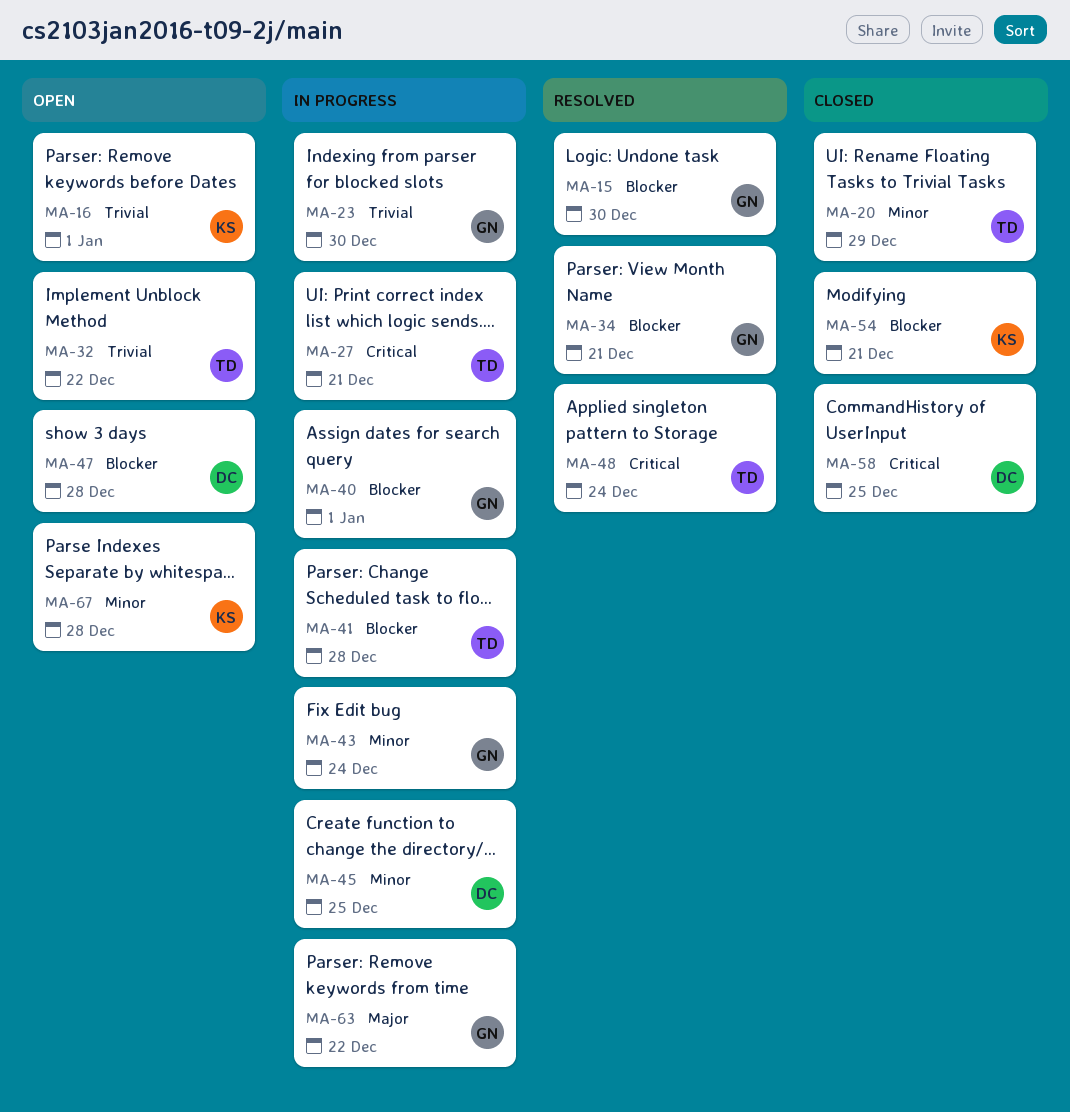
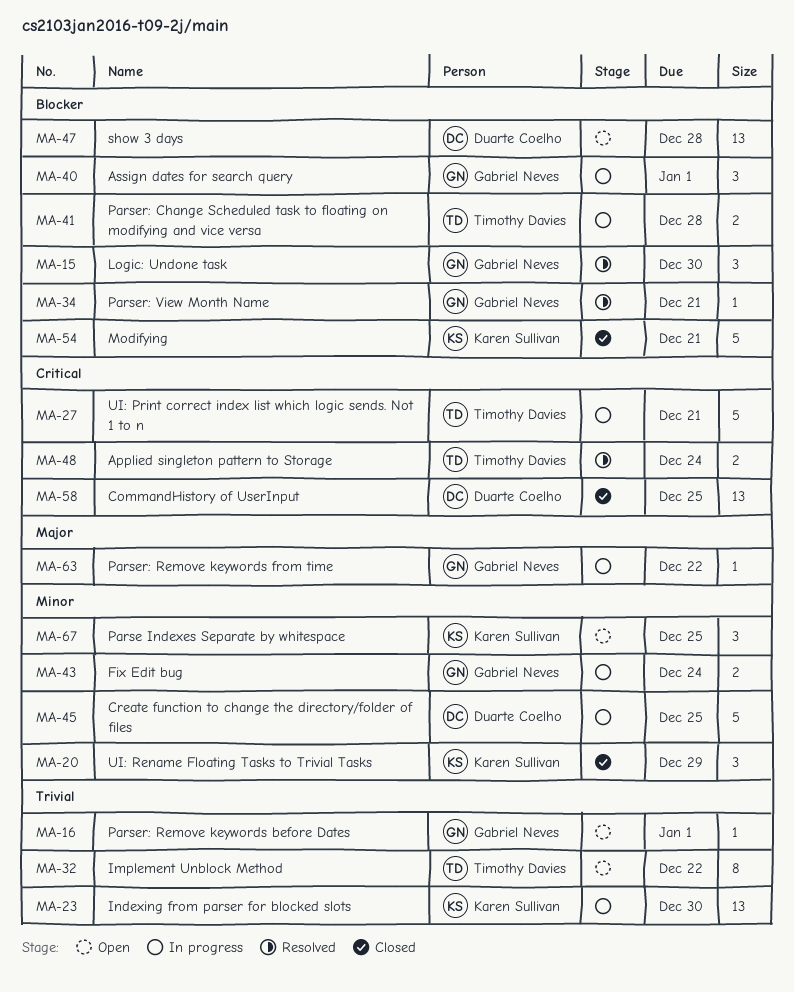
MA-16, owner: Karen Sullivan -> Gabriel Neves
MA-20, owner: Timothy Davies -> Karen Sullivan
MA-23, owner: Gabriel Neves -> Karen Sullivan
MA-67, due: Dec 28 -> Dec 25

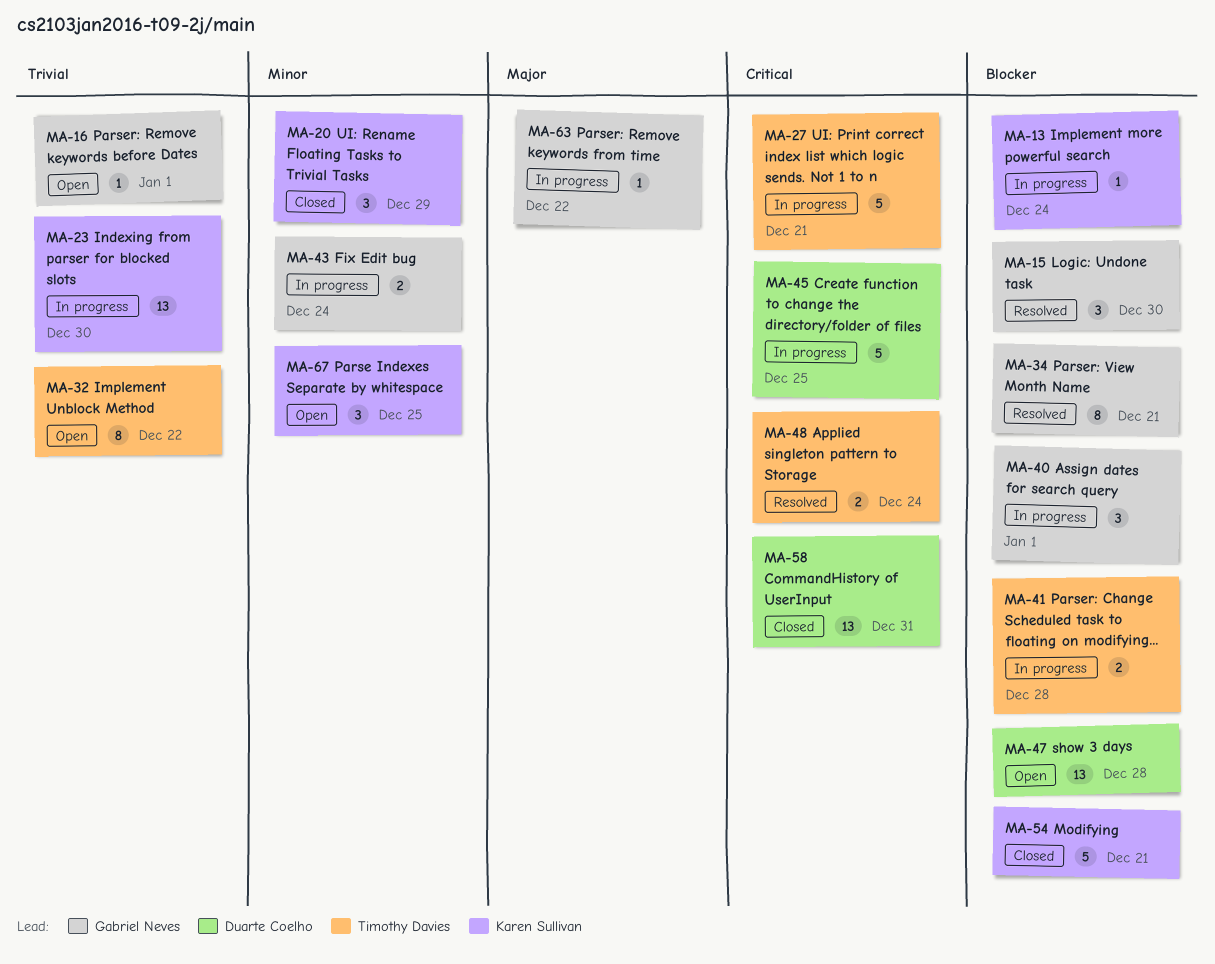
MA-13: none -> present
MA-34, estimate: 1 -> 8
MA-45, priority: Minor -> Critical
MA-58, due: Dec 25 -> Dec 31

